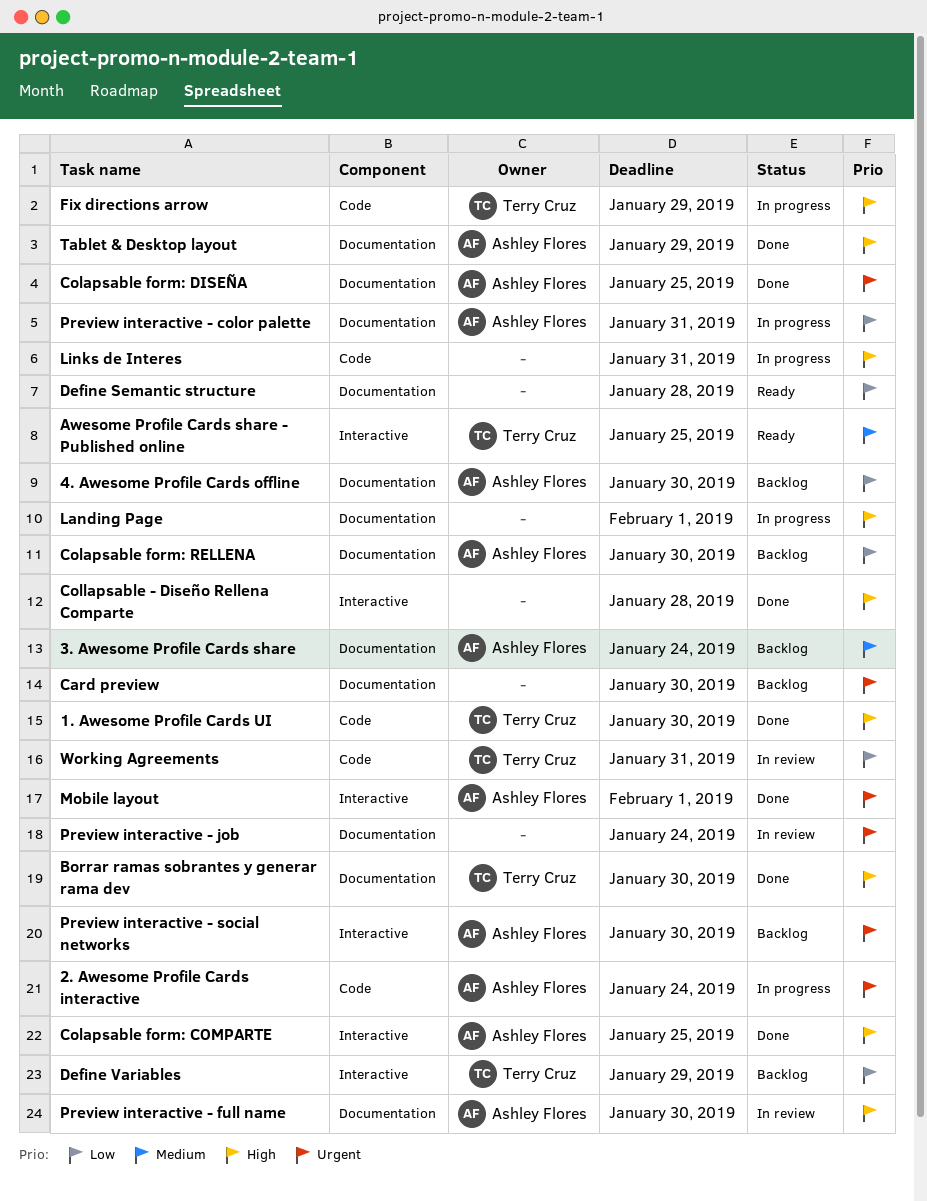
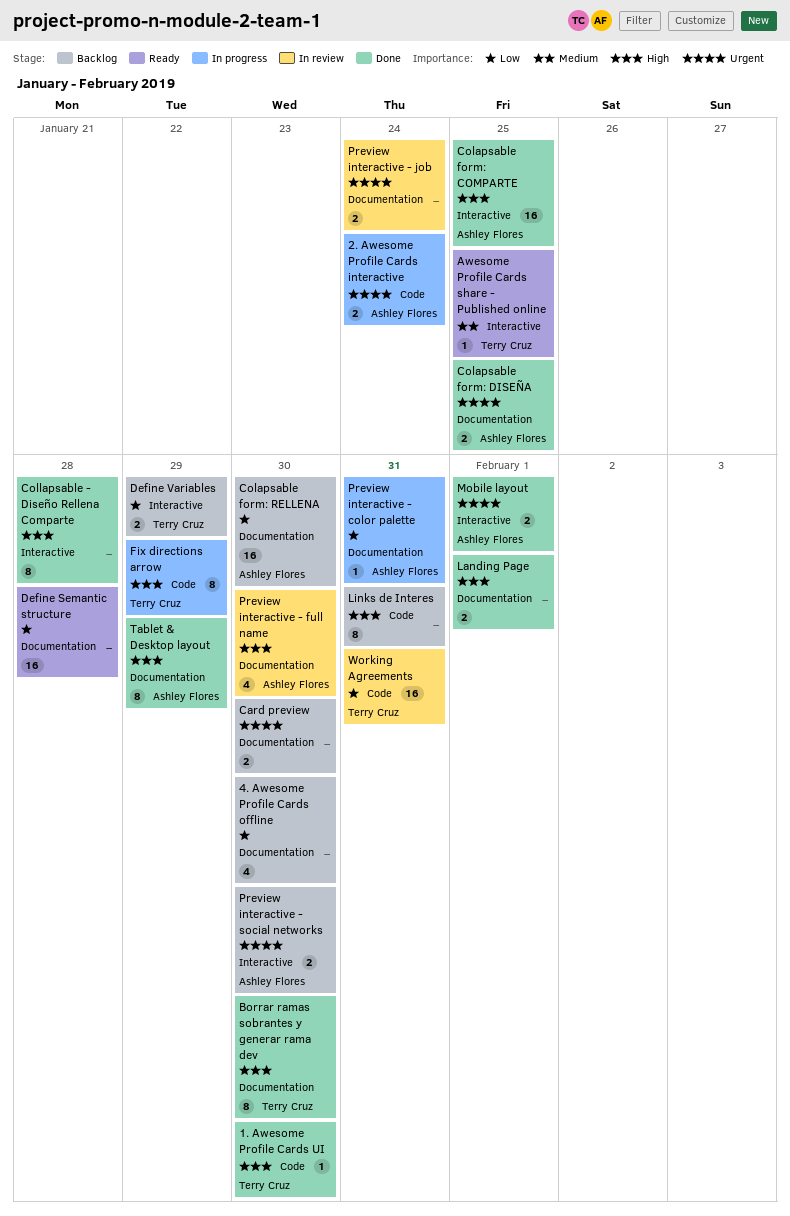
3. Awesome Profile Cards share: present -> none
4. Awesome Profile Cards offline, owner: Ashley Flores -> none
Landing Page, status: In progress -> Done
Links de Interes, status: In progress -> Backlog

